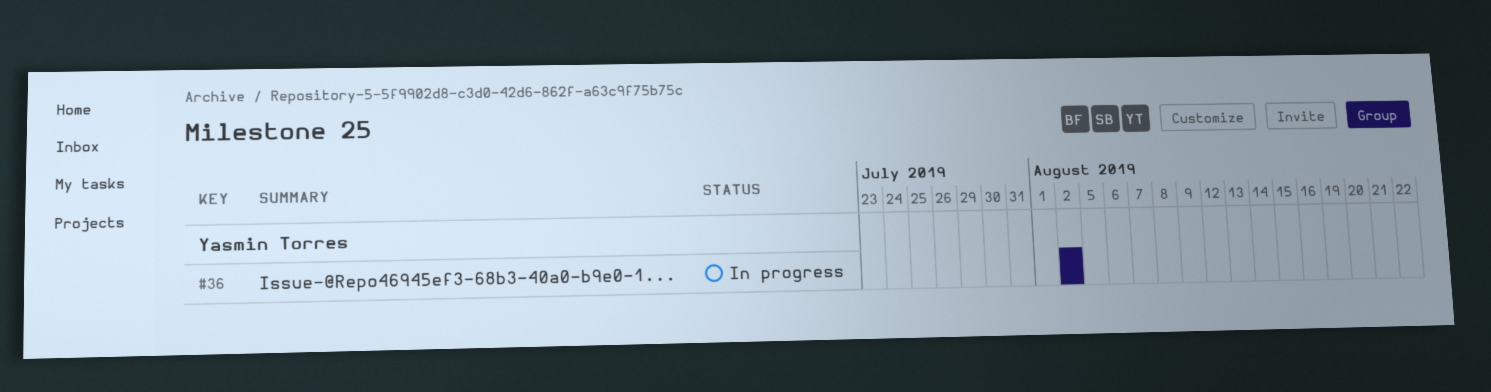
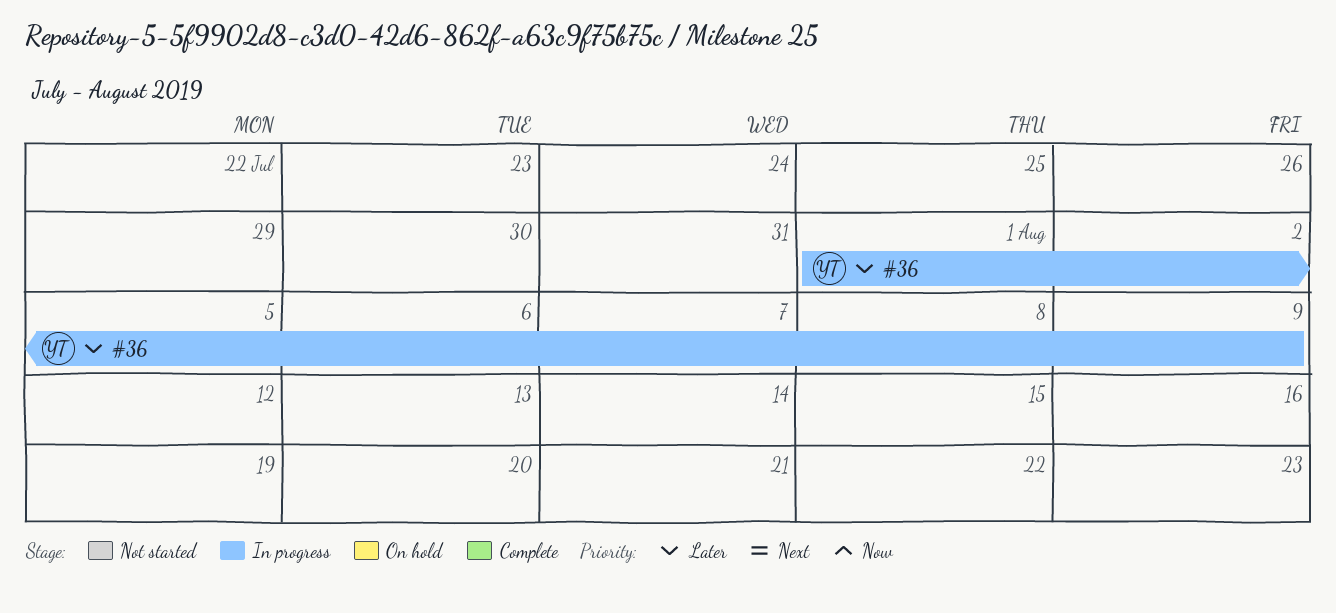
#36, start: Aug 2 -> Aug 1
#36, due: Aug 2 -> Aug 9

